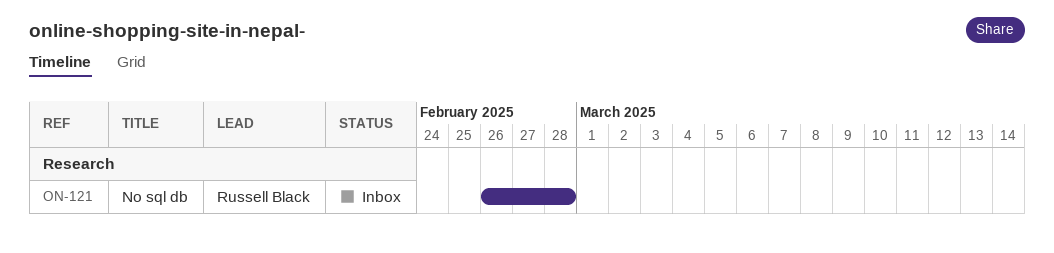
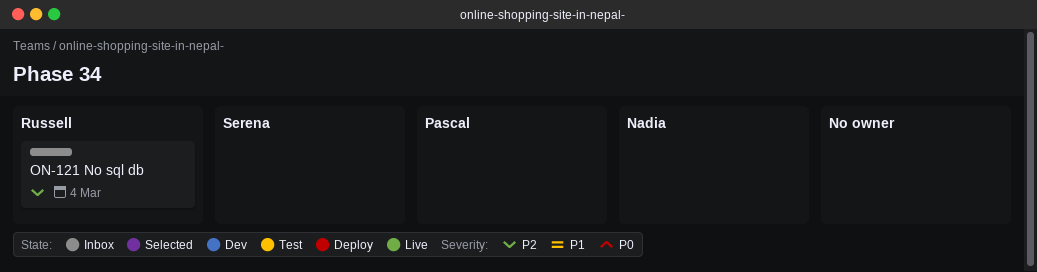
ON-121, due: Feb 28 -> Mar 4

